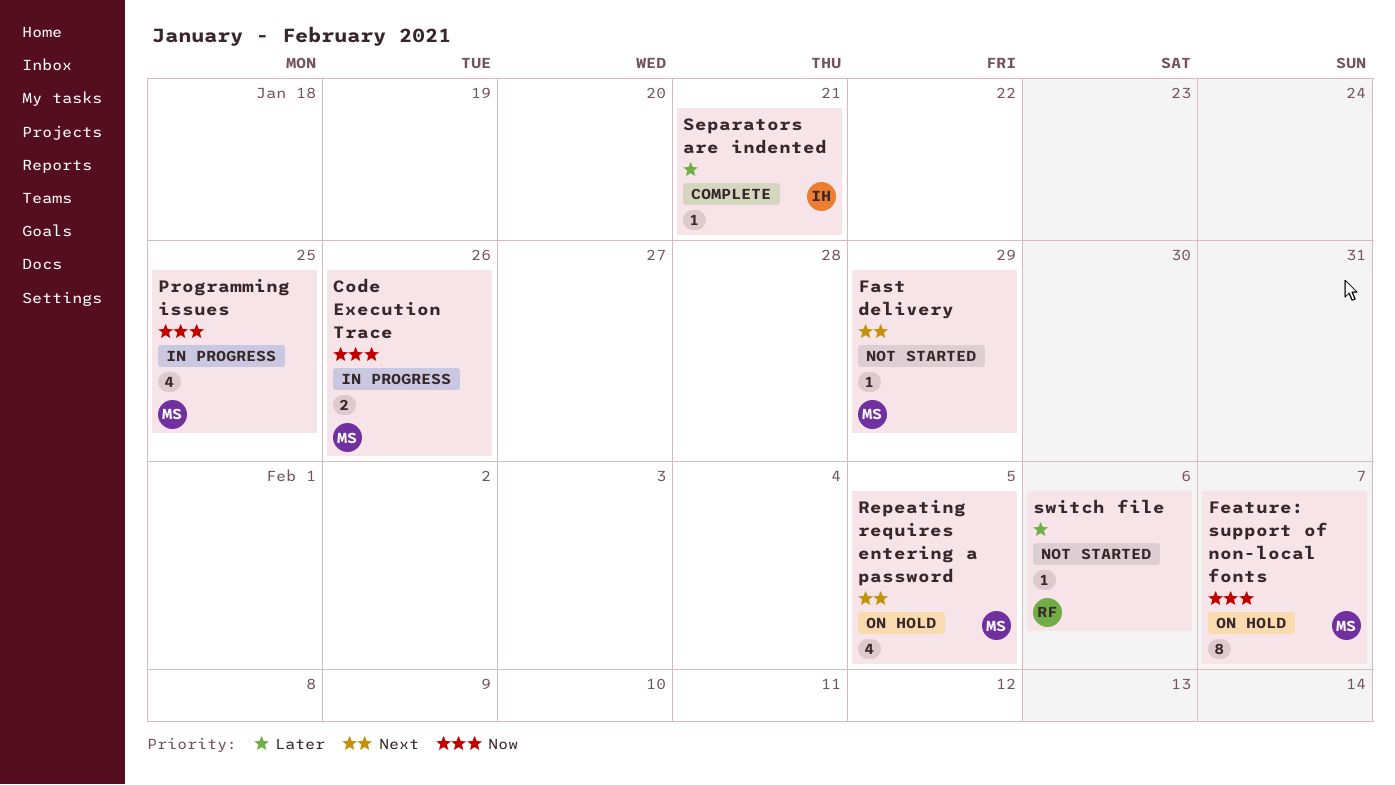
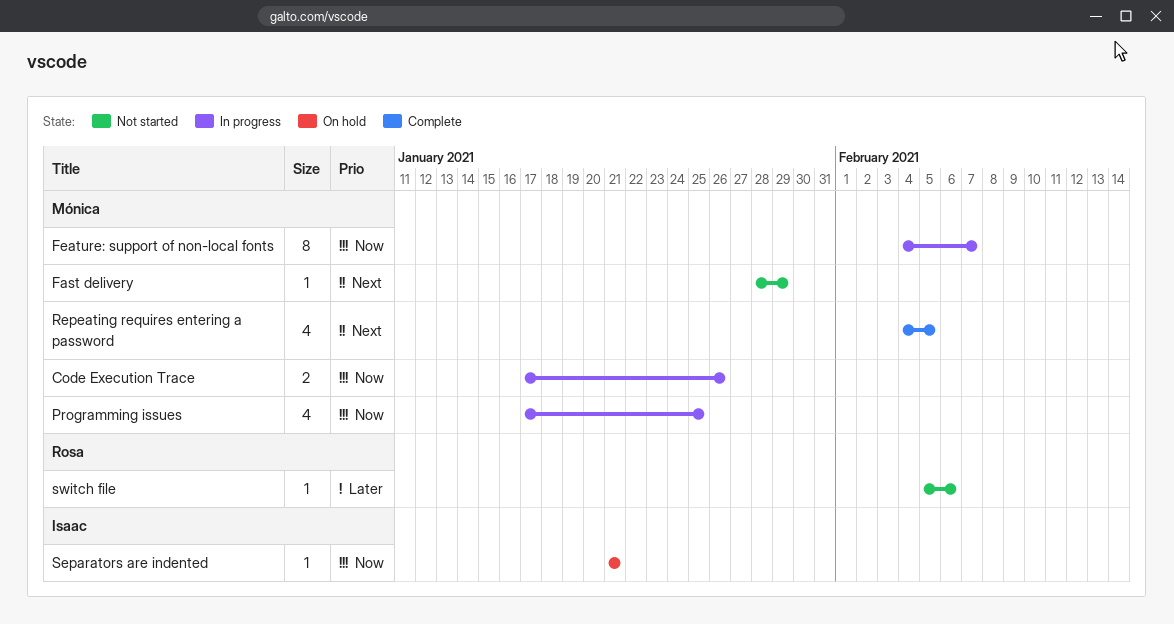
Feature: support of non-local fonts, status: On hold -> In progress
Repeating requires entering a password, status: On hold -> Complete
Separators are indented, status: Complete -> On hold
Separators are indented, priority: Later -> Now

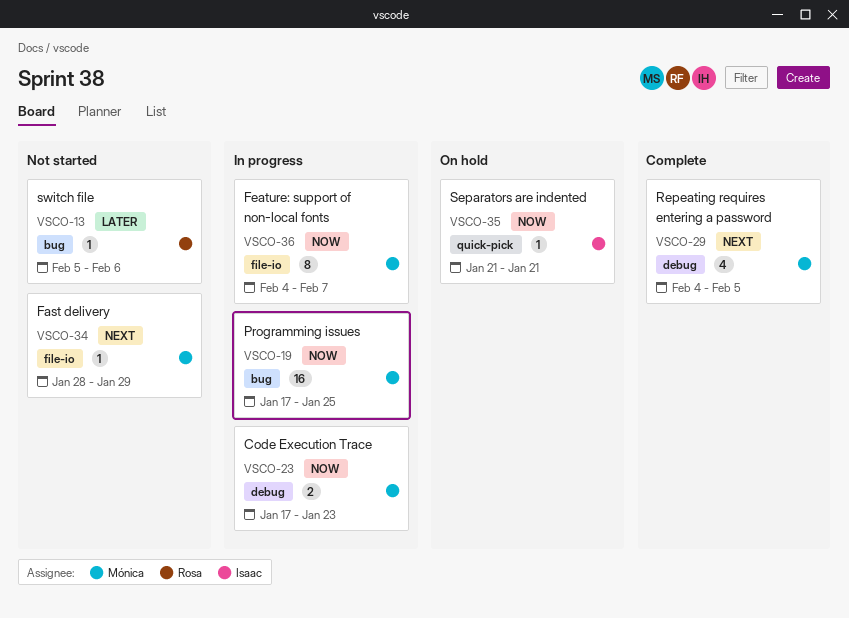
Code Execution Trace, due: Jan 26 -> Jan 23
Programming issues, estimate: 4 -> 16

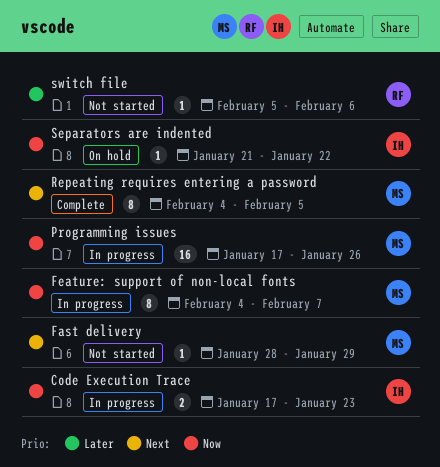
Code Execution Trace, owner: Mónica -> Isaac
Programming issues, due: Jan 25 -> Jan 26
Repeating requires entering a password, estimate: 4 -> 8
Separators are indented, due: Jan 21 -> Jan 22

